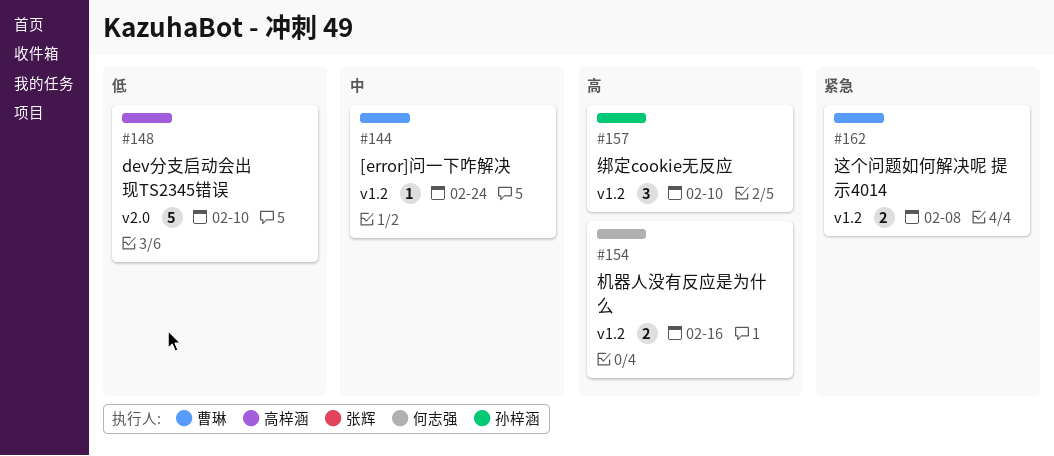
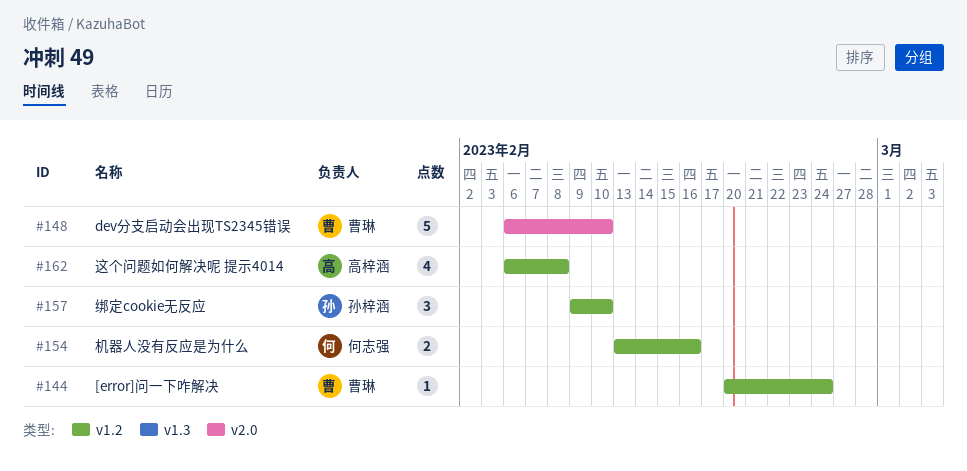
#148, owner: 高梓涵 -> 曹琳
#162, owner: 曹琳 -> 高梓涵
#162, estimate: 2 -> 4

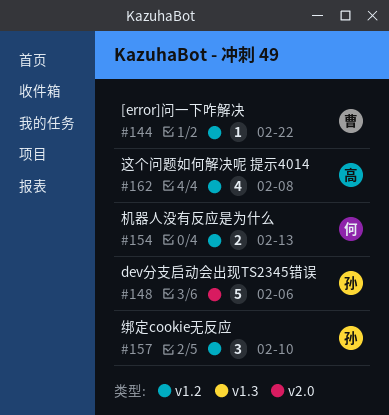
#144, due: Feb 24 -> Feb 22
#148, owner: 曹琳 -> 孙梓涵
#148, due: Feb 10 -> Feb 6
#154, due: Feb 16 -> Feb 13

